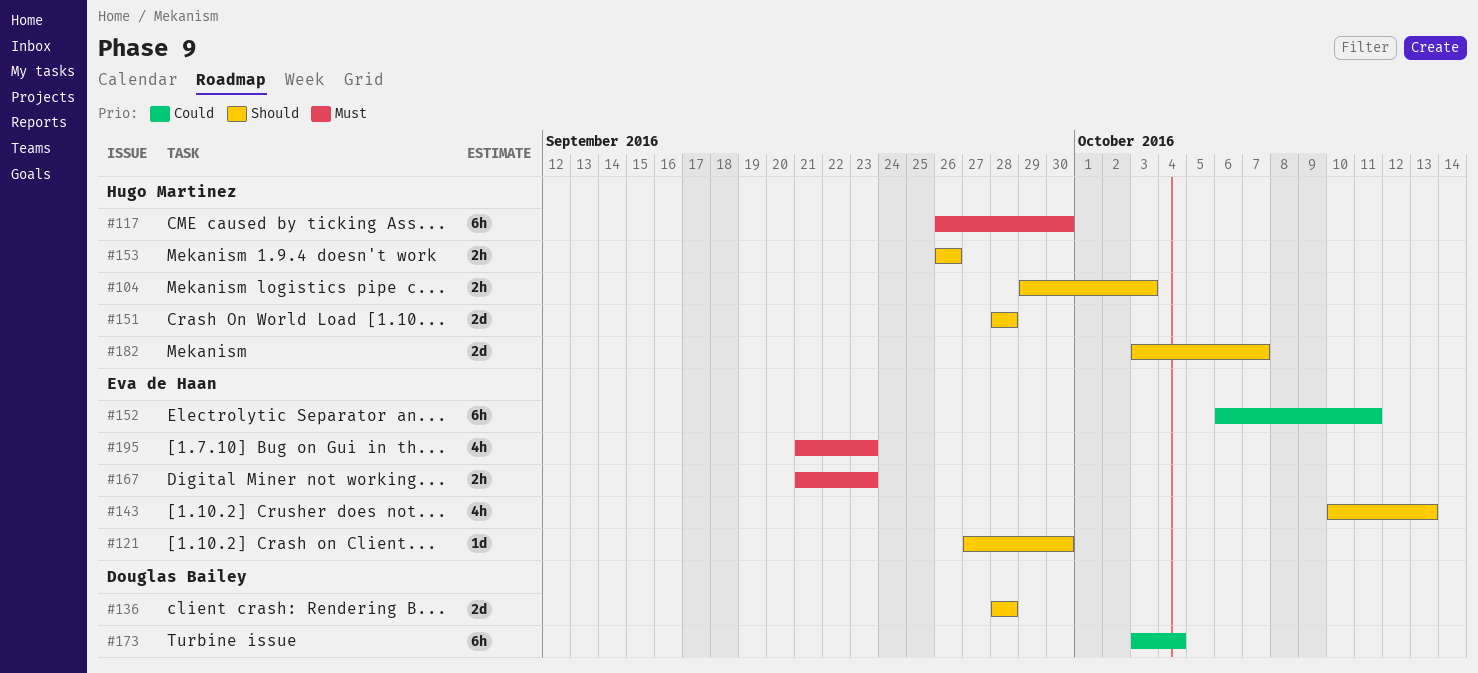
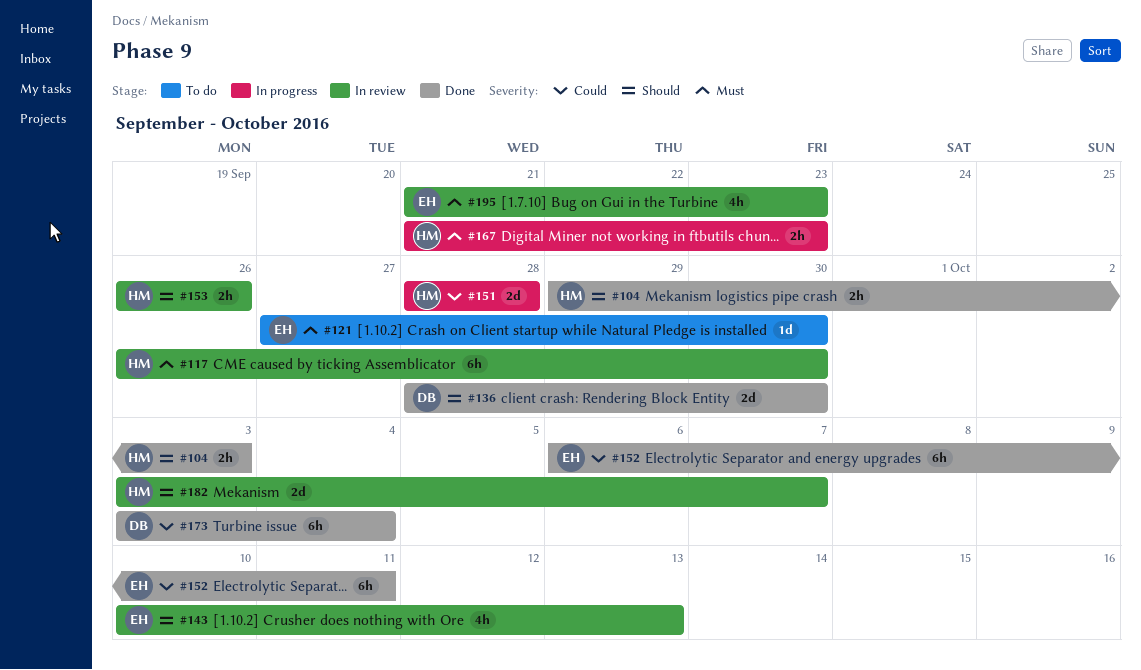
#121, priority: Should -> Must
#136, due: Sep 28 -> Sep 30
#151, priority: Should -> Could
#167, owner: Eva de Haan -> Hugo Martinez

